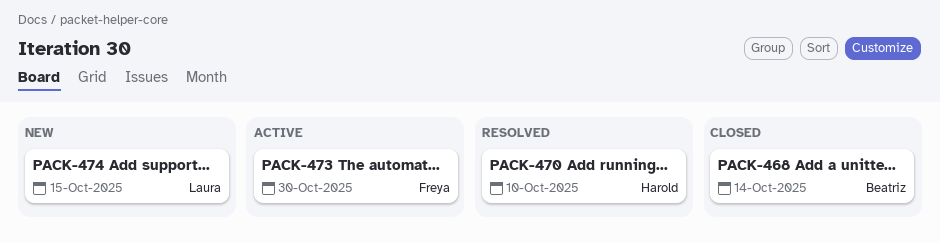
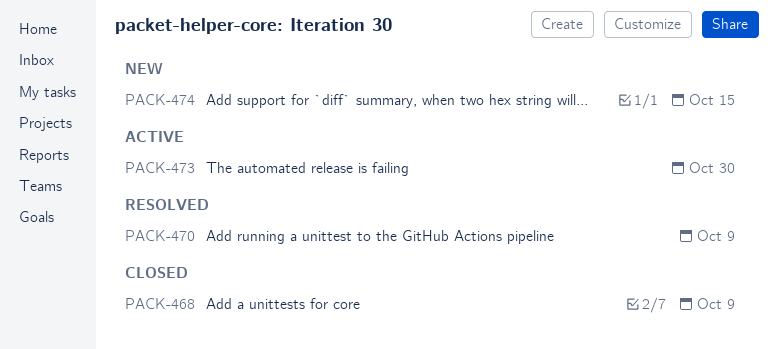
PACK-468, due: Oct 14 -> Oct 9
PACK-470, due: Oct 10 -> Oct 9

